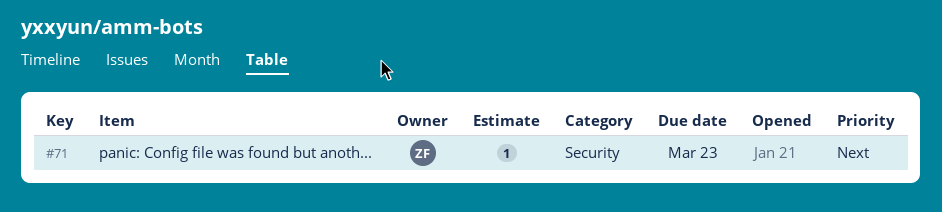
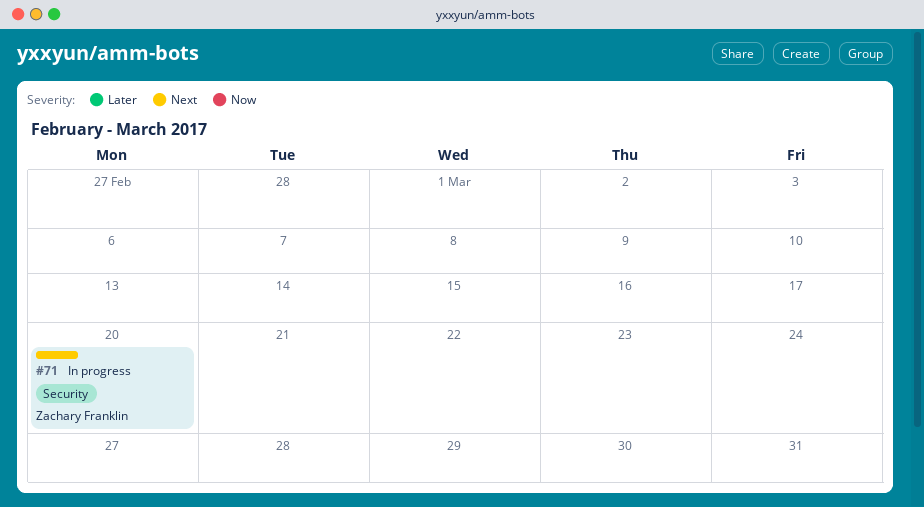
#71, due: Mar 23 -> Mar 20

